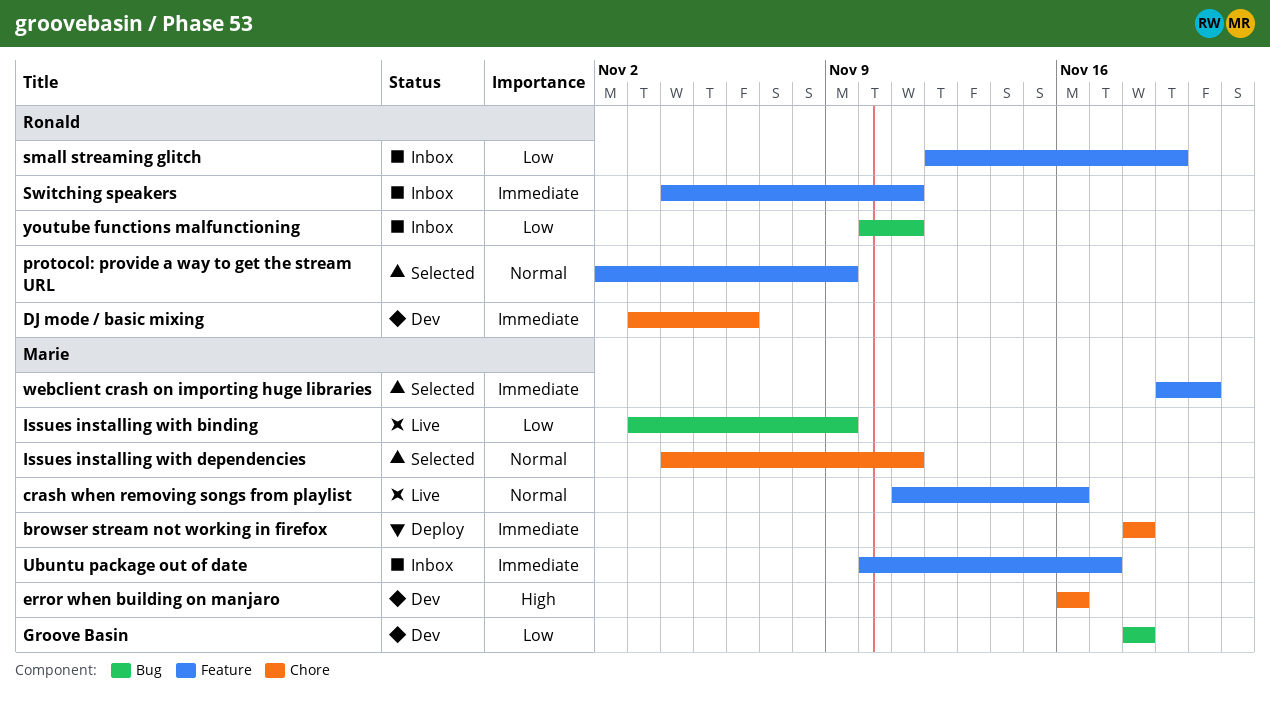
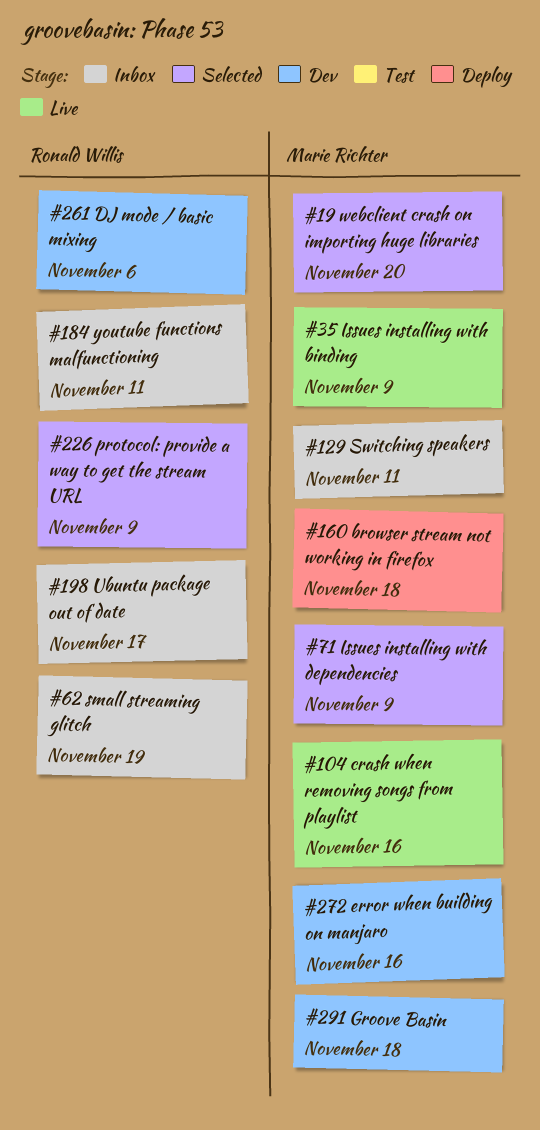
Issues installing with dependencies, due: Nov 11 -> Nov 9
Switching speakers, owner: Ronald Willis -> Marie Richter
Ubuntu package out of date, owner: Marie Richter -> Ronald Willis

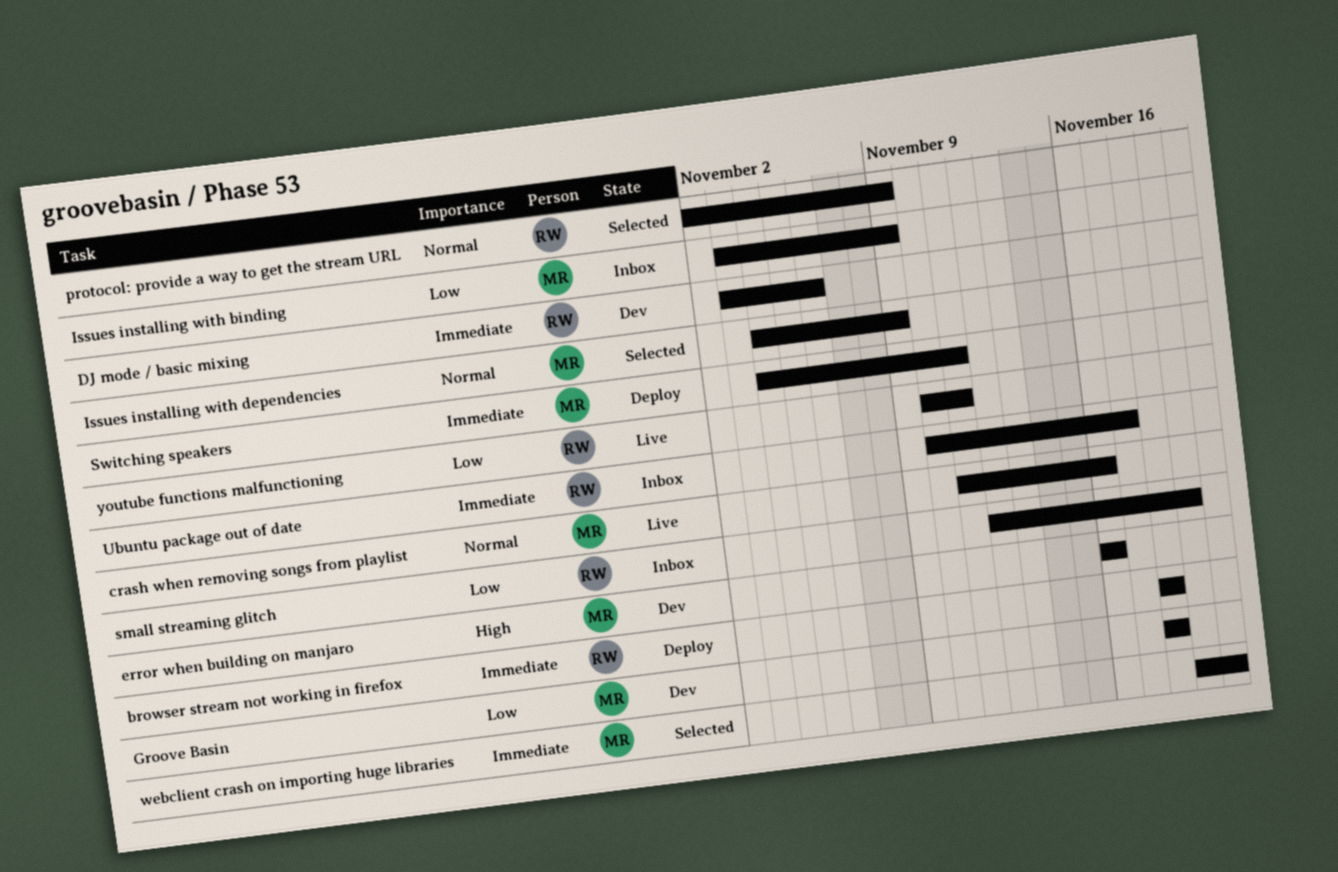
browser stream not working in firefox, owner: Marie Richter -> Ronald Willis
Issues installing with binding, status: Live -> Inbox
Switching speakers, status: Inbox -> Deploy
youtube functions malfunctioning, status: Inbox -> Live

